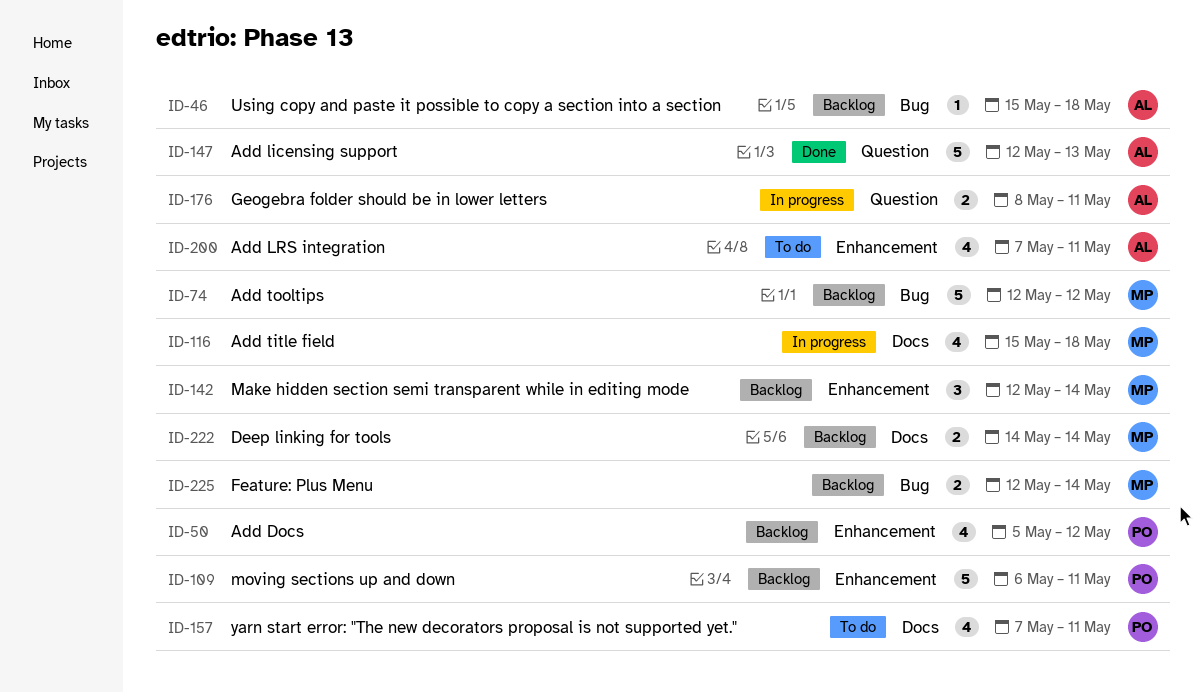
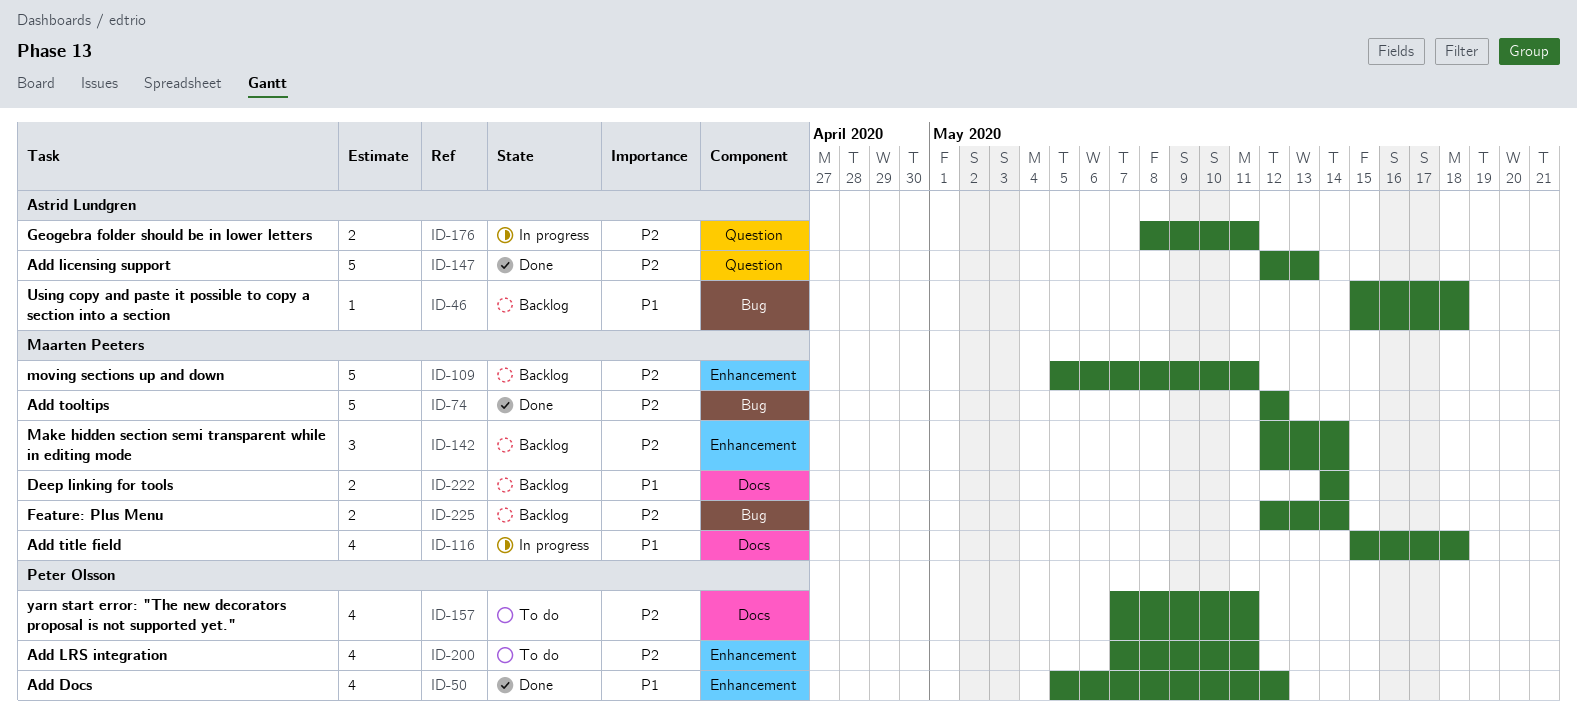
ID-50, status: Backlog -> Done
ID-74, status: Backlog -> Done
ID-109, owner: Peter Olsson -> Maarten Peeters
ID-109, start: May 6 -> May 5
ID-200, owner: Astrid Lundgren -> Peter Olsson

